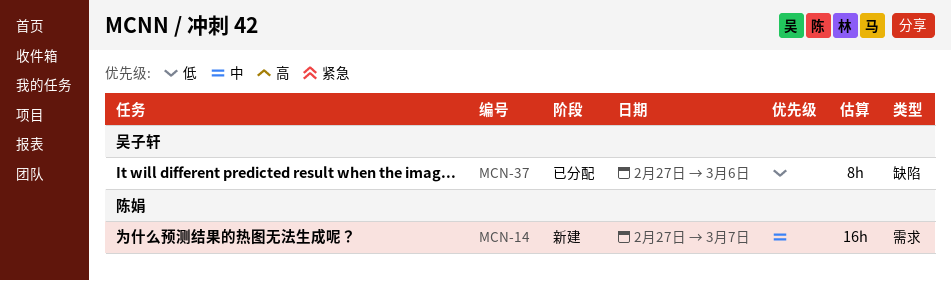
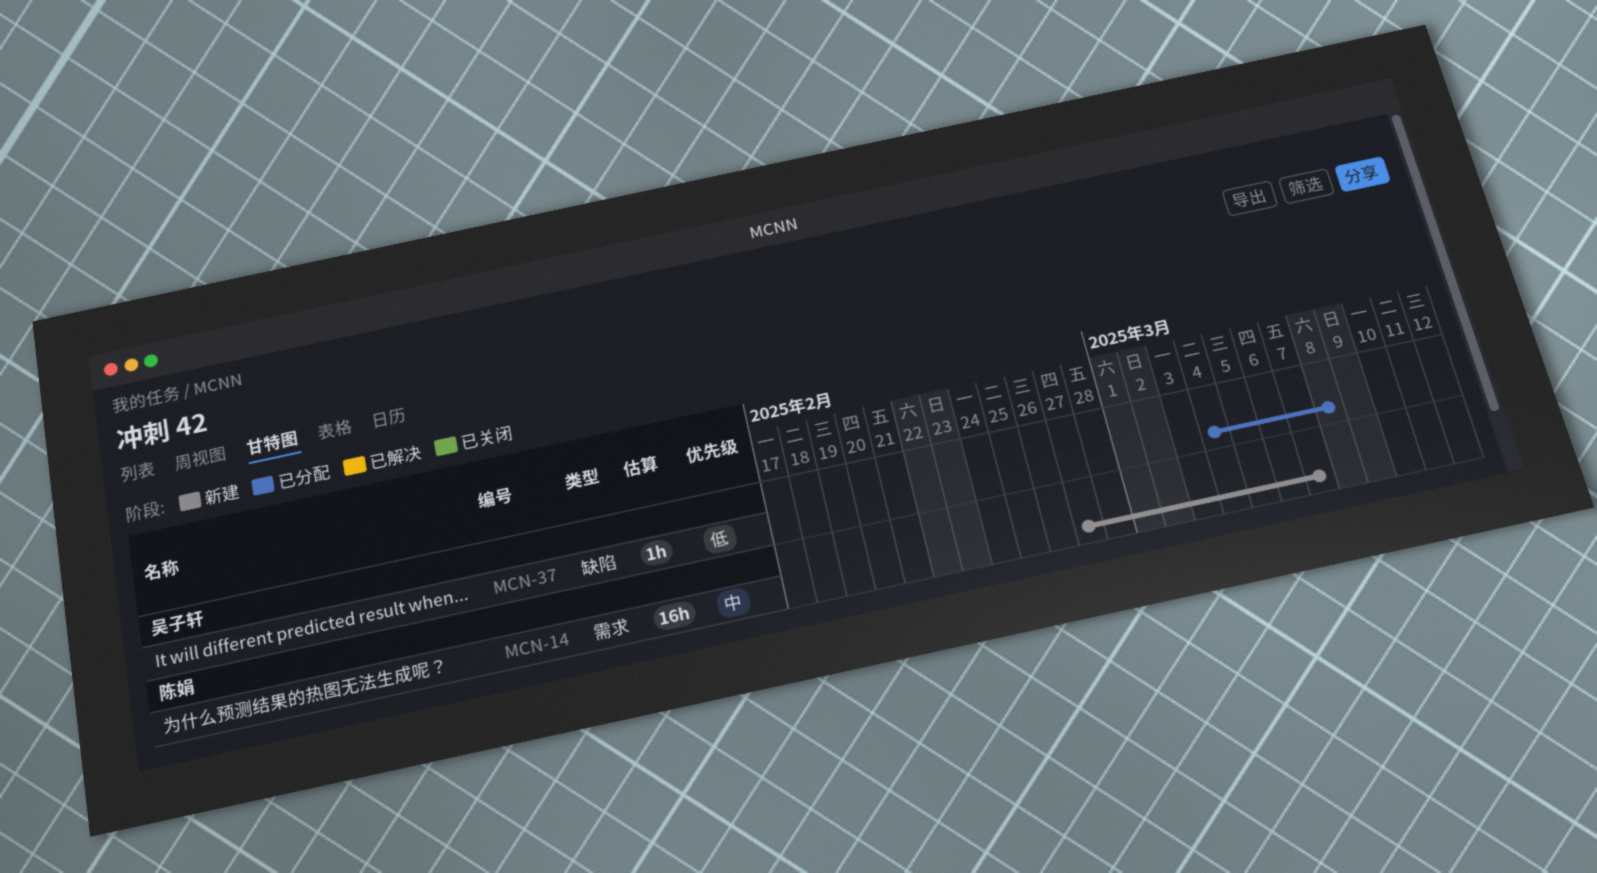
MCN-37, estimate: 8h -> 1h
MCN-37, start: Feb 27 -> Mar 4
MCN-37, due: Mar 6 -> Mar 8

